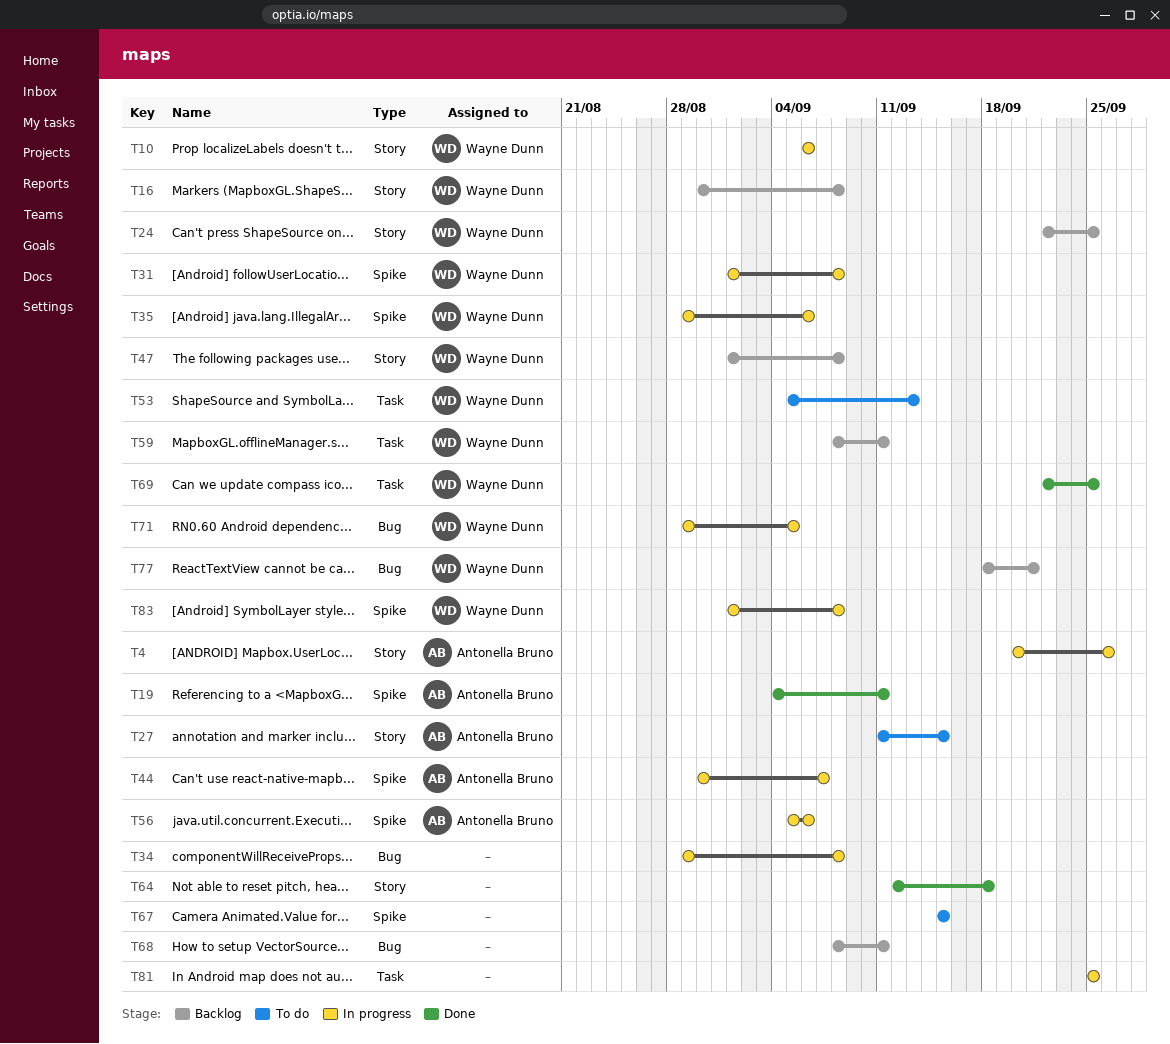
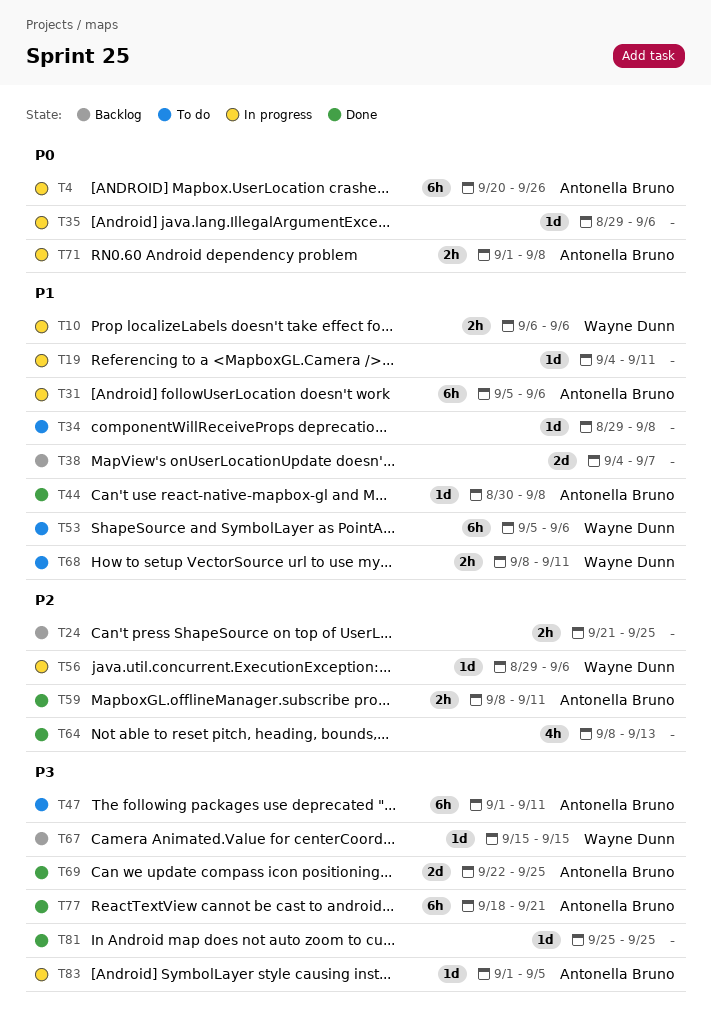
T16: present -> none
T19, status: Done -> In progress
T19, owner: Antonella Bruno -> none
T24, owner: Wayne Dunn -> none
T24, start: Sep 22 -> Sep 21
T27: present -> none
T31, owner: Wayne Dunn -> Antonella Bruno
T31, start: Sep 1 -> Sep 5
T31, due: Sep 8 -> Sep 6
T34, status: In progress -> To do
T35, owner: Wayne Dunn -> none
T38: none -> present
T44, status: In progress -> Done
T44, due: Sep 7 -> Sep 8
T47, status: Backlog -> To do
T47, owner: Wayne Dunn -> Antonella Bruno
T47, due: Sep 8 -> Sep 11
T53, due: Sep 13 -> Sep 6
T56, owner: Antonella Bruno -> Wayne Dunn
T56, start: Sep 5 -> Aug 29
T59, status: Backlog -> Done
T59, owner: Wayne Dunn -> Antonella Bruno
T64, start: Sep 12 -> Sep 8
T64, due: Sep 18 -> Sep 13
T67, status: To do -> Backlog
T67, owner: none -> Wayne Dunn
T68, status: Backlog -> To do
T68, owner: none -> Wayne Dunn
T69, owner: Wayne Dunn -> Antonella Bruno
T71, owner: Wayne Dunn -> Antonella Bruno
T71, start: Aug 29 -> Sep 1
T71, due: Sep 5 -> Sep 8
T77, status: Backlog -> Done
T77, owner: Wayne Dunn -> Antonella Bruno
T81, status: In progress -> Done
T83, owner: Wayne Dunn -> Antonella Bruno
T83, due: Sep 8 -> Sep 5

